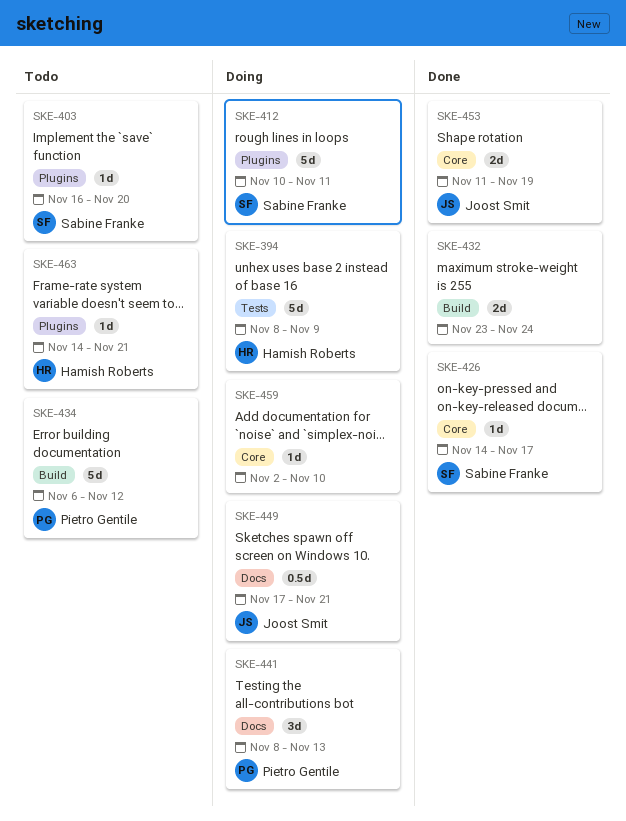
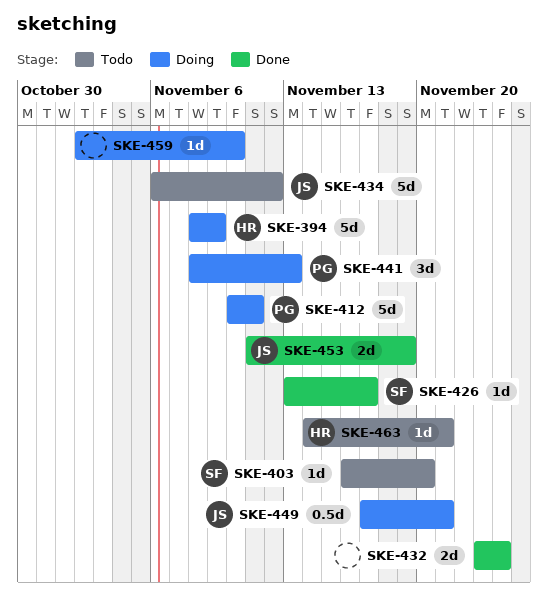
SKE-412, owner: Sabine Franke -> Pietro Gentile
SKE-426, start: Nov 14 -> Nov 13
SKE-434, owner: Pietro Gentile -> Joost Smit

